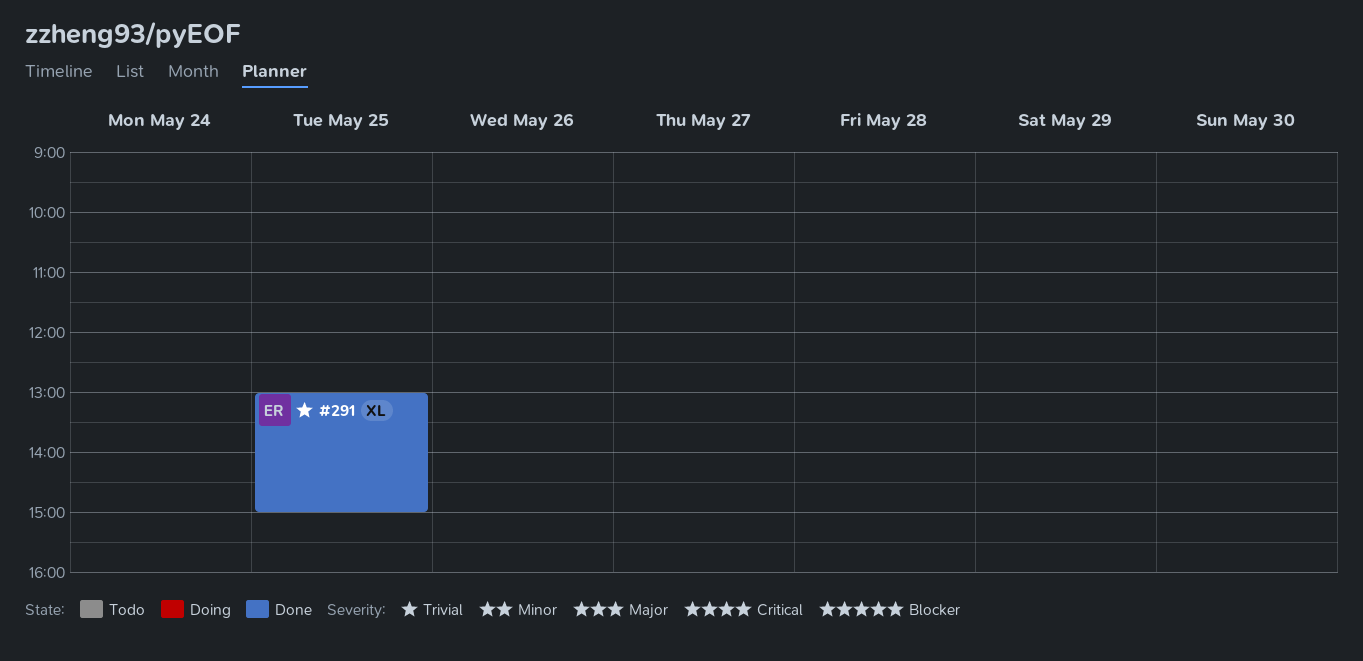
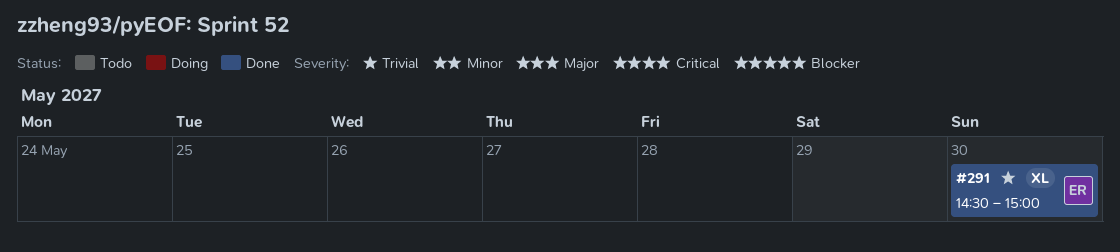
#291, day: May 25 -> May 30
#291, begins: 13:00 -> 14:30

